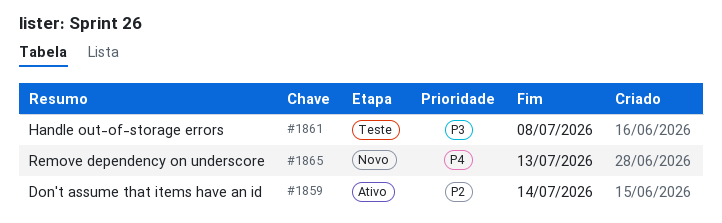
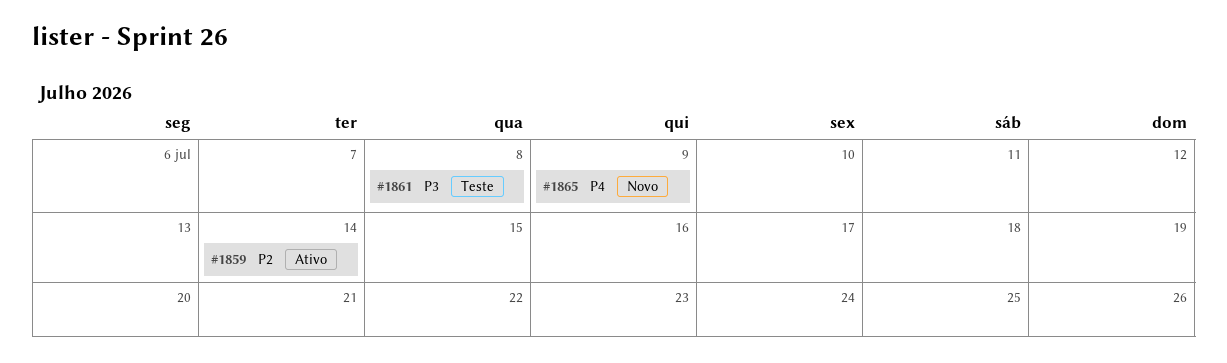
#1865, due: Jul 13 -> Jul 9

